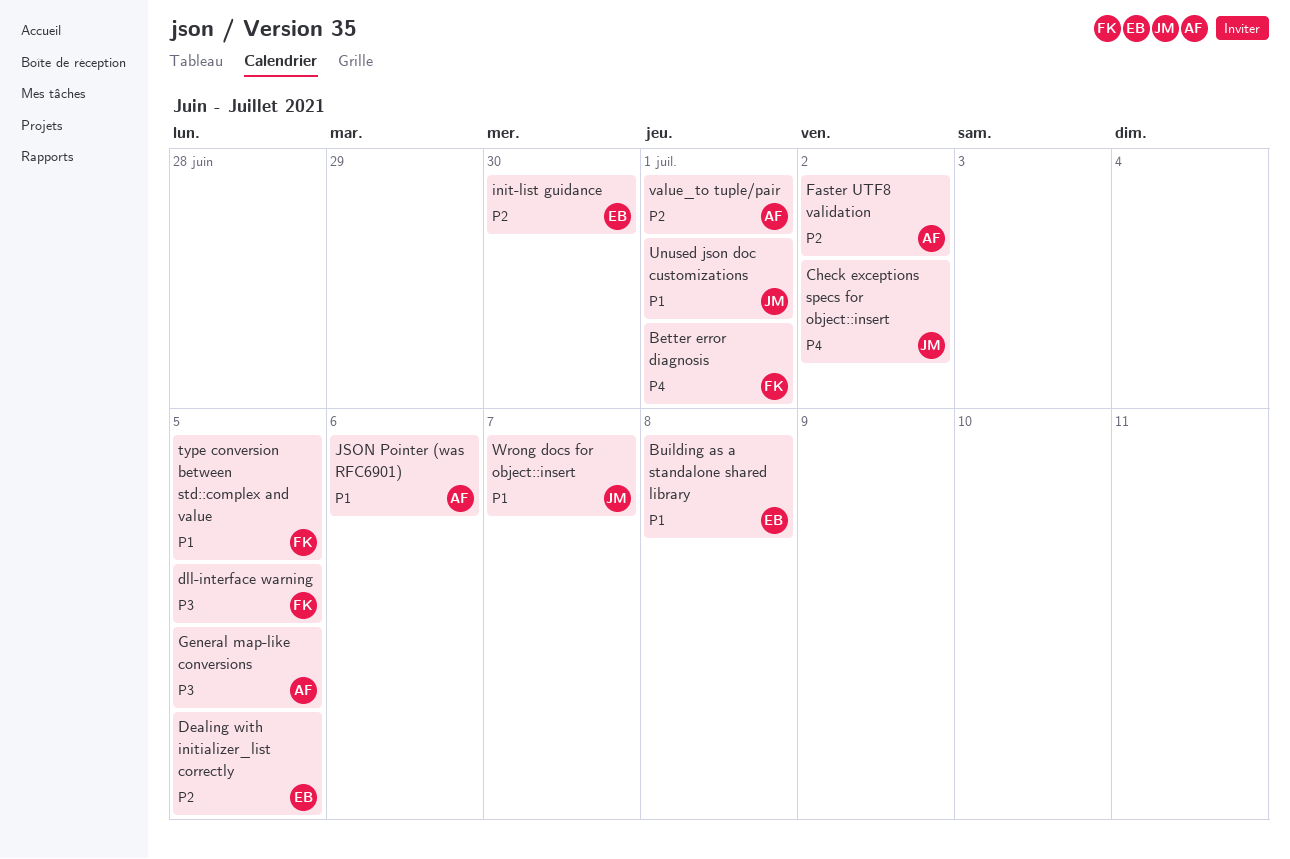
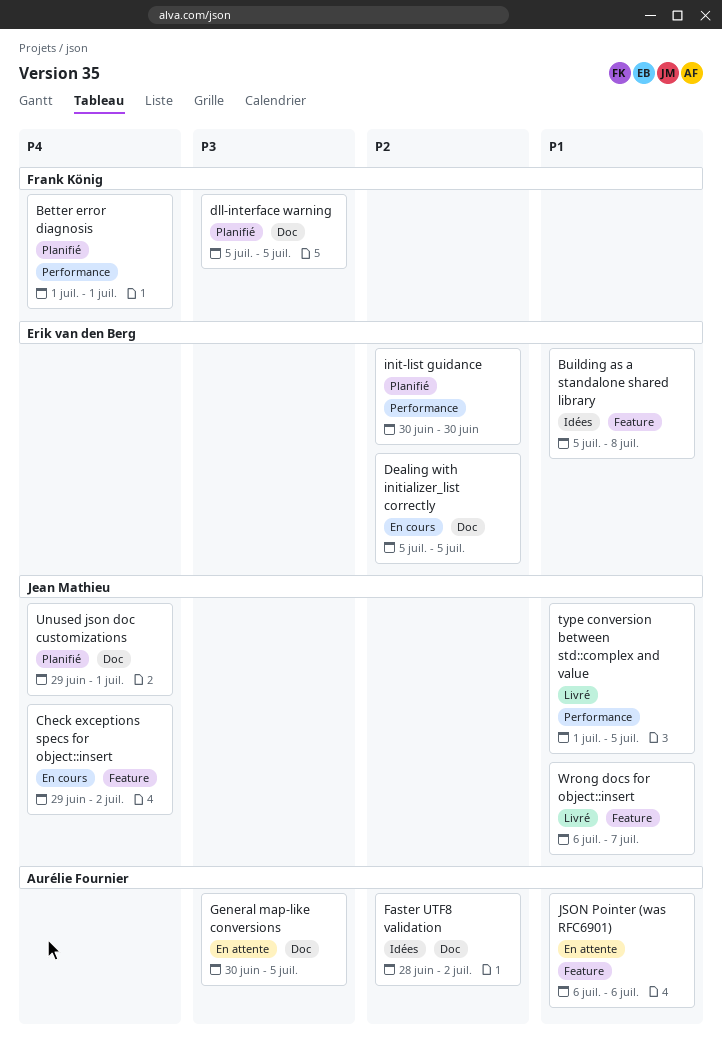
type conversion between std::complex and value, owner: Frank König -> Jean Mathieu
Unused json doc customizations, priority: P1 -> P4
value_to tuple/pair: present -> none

